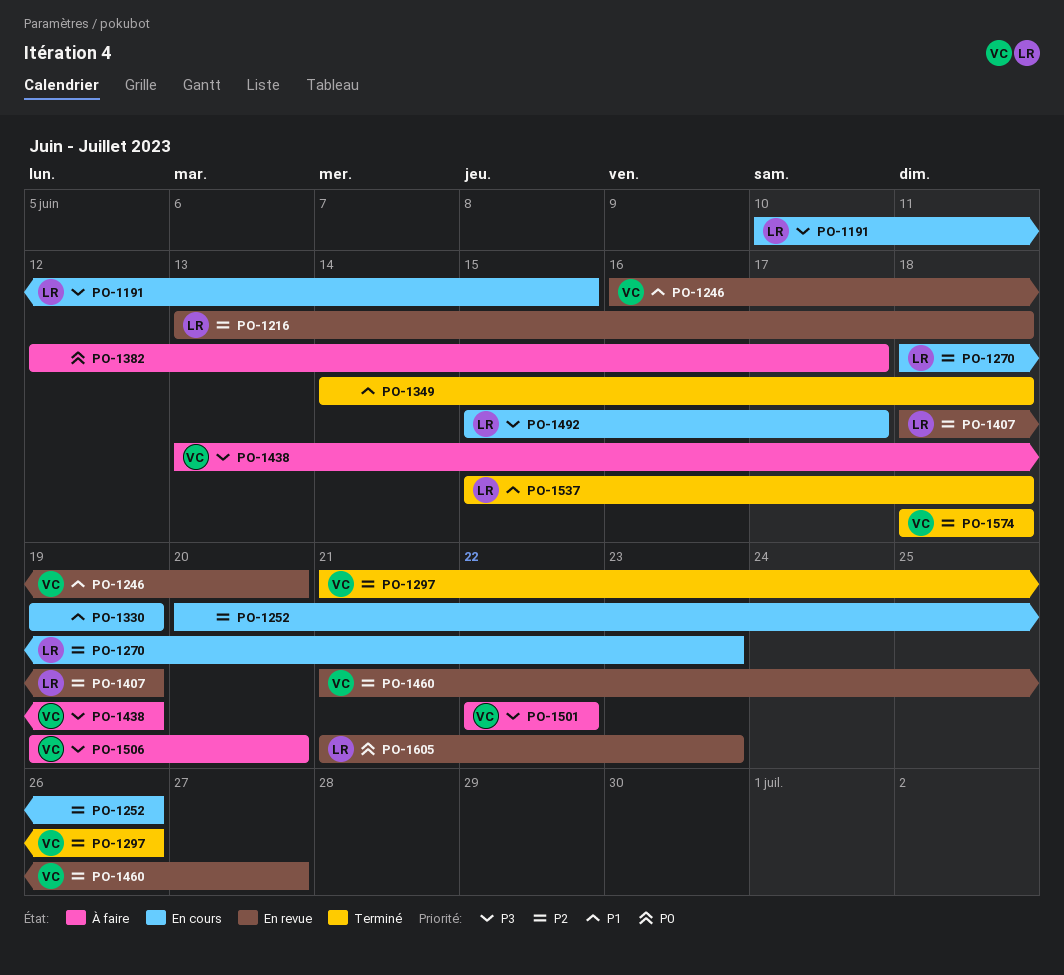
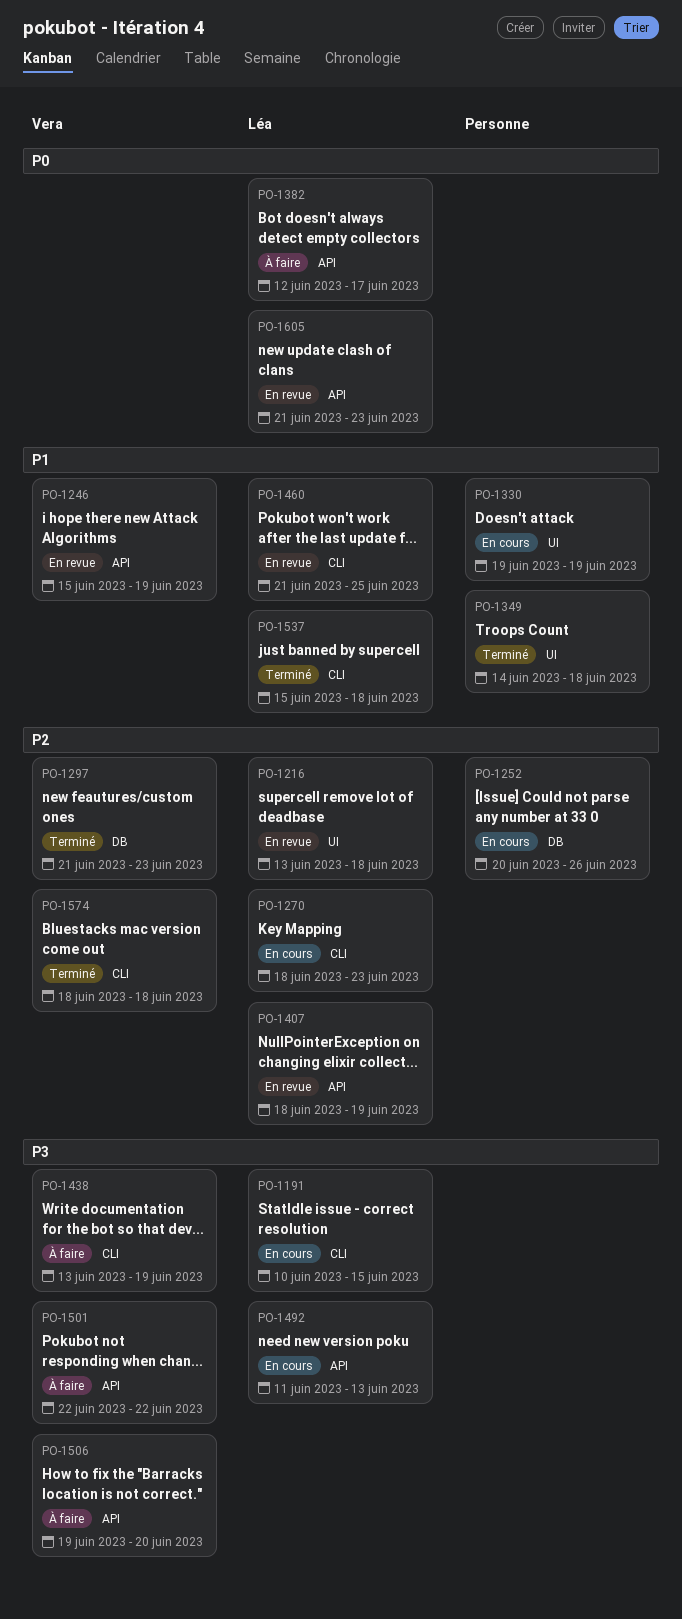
PO-1246, start: Jun 16 -> Jun 15
PO-1246, due: Jun 20 -> Jun 19
PO-1297, due: Jun 26 -> Jun 23
PO-1382, owner: none -> Léa
PO-1460, owner: Vera -> Léa
PO-1460, priority: P2 -> P1
PO-1460, due: Jun 27 -> Jun 25
PO-1492, start: Jun 15 -> Jun 11
PO-1492, due: Jun 17 -> Jun 13

